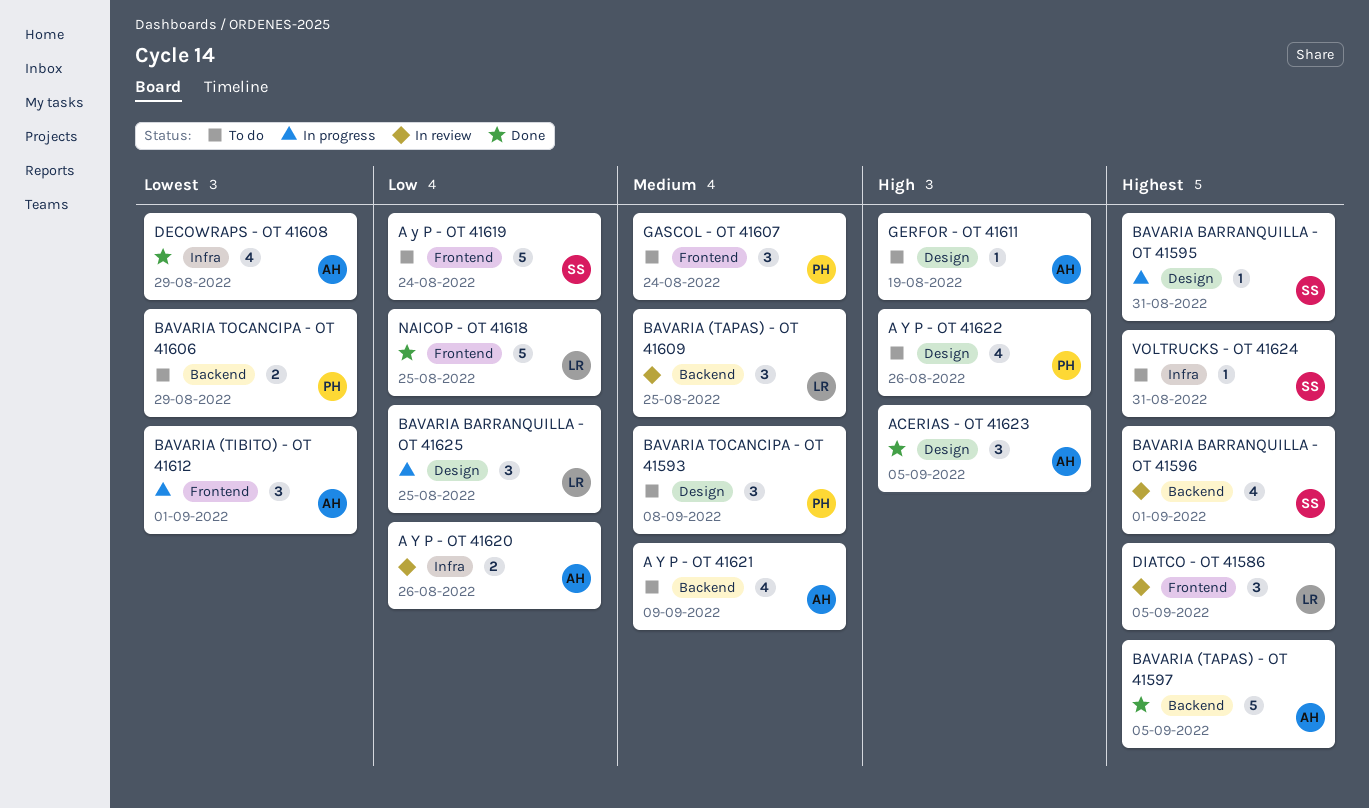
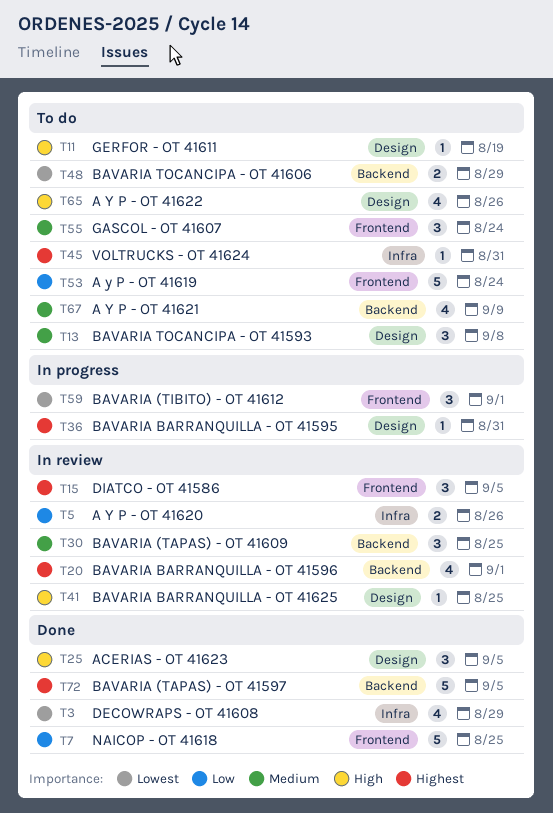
BAVARIA BARRANQUILLA - OT 41625, status: In progress -> In review
BAVARIA BARRANQUILLA - OT 41625, priority: Low -> High
BAVARIA BARRANQUILLA - OT 41625, estimate: 3 -> 1

